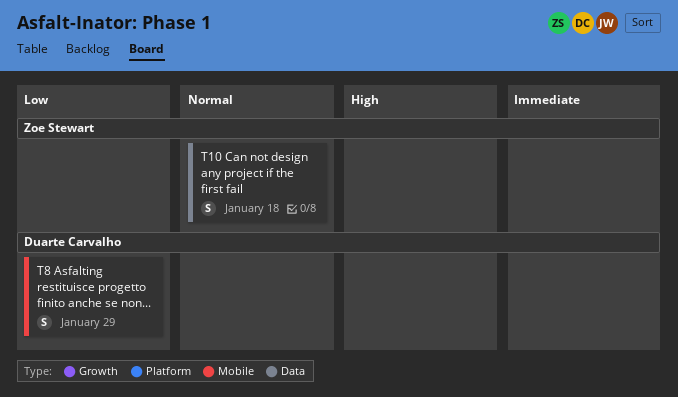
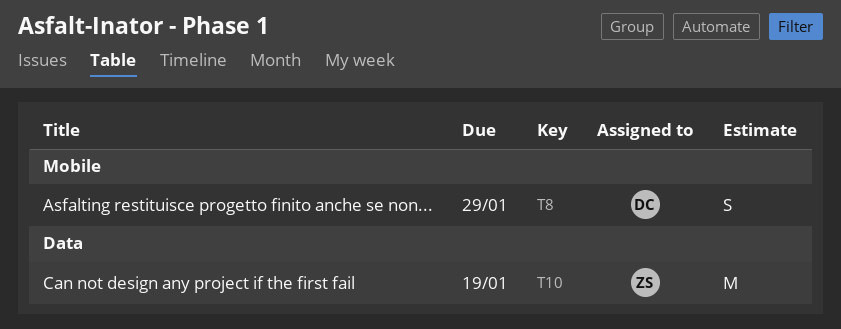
T10, estimate: S -> M
T10, due: Jan 18 -> Jan 19

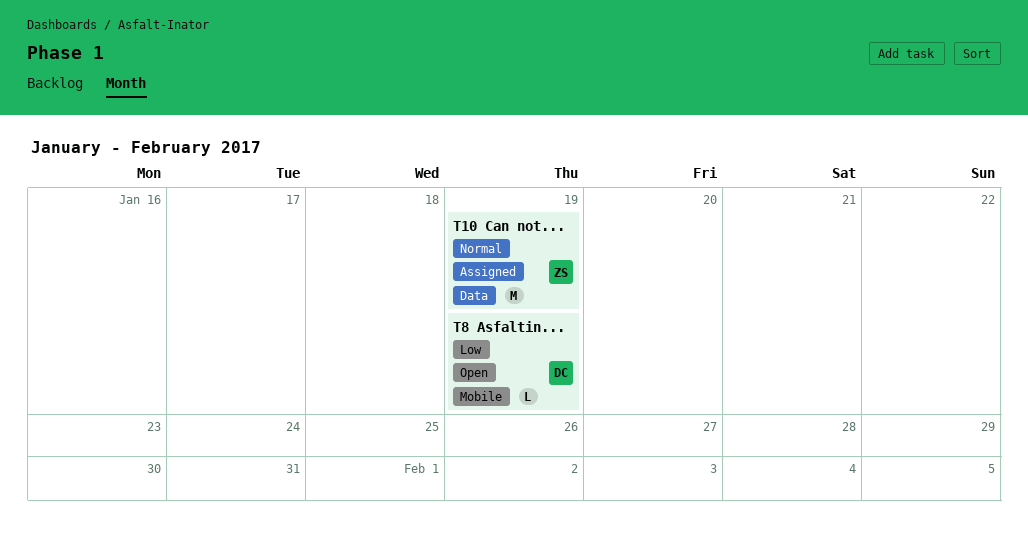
T8, estimate: S -> L
T8, due: Jan 29 -> Jan 19

